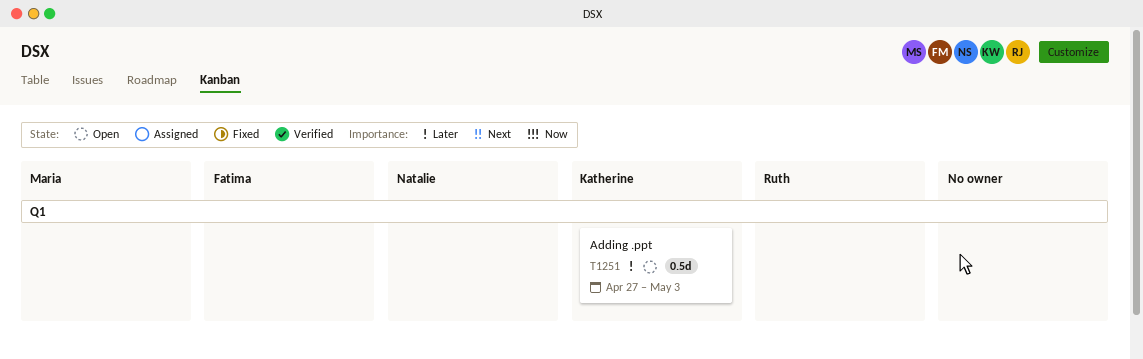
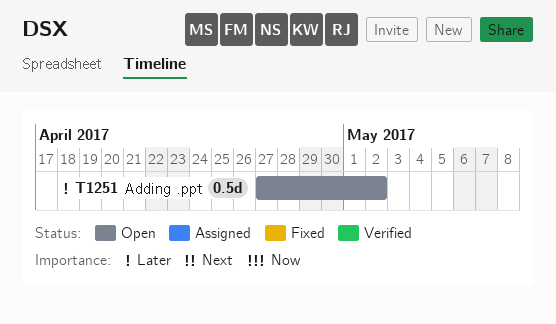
T1251, due: May 3 -> May 2

